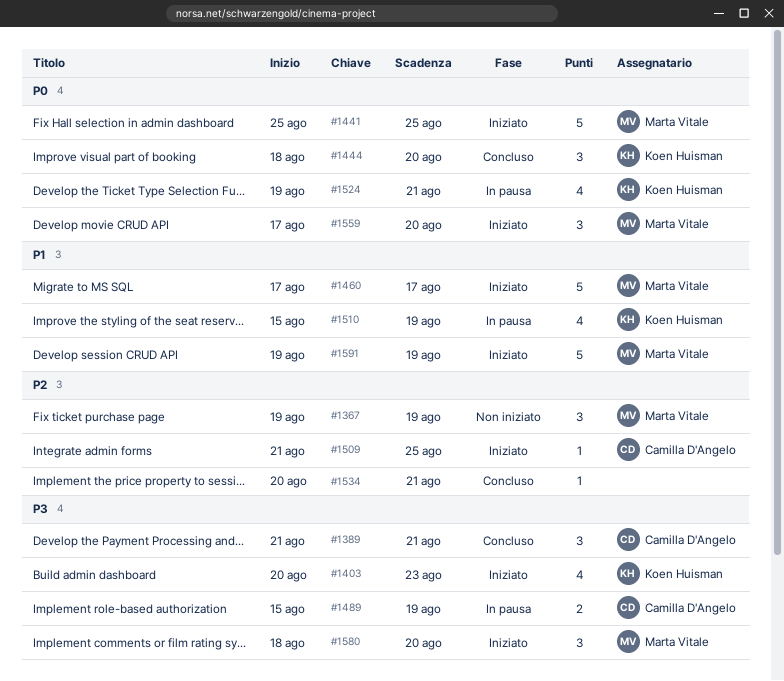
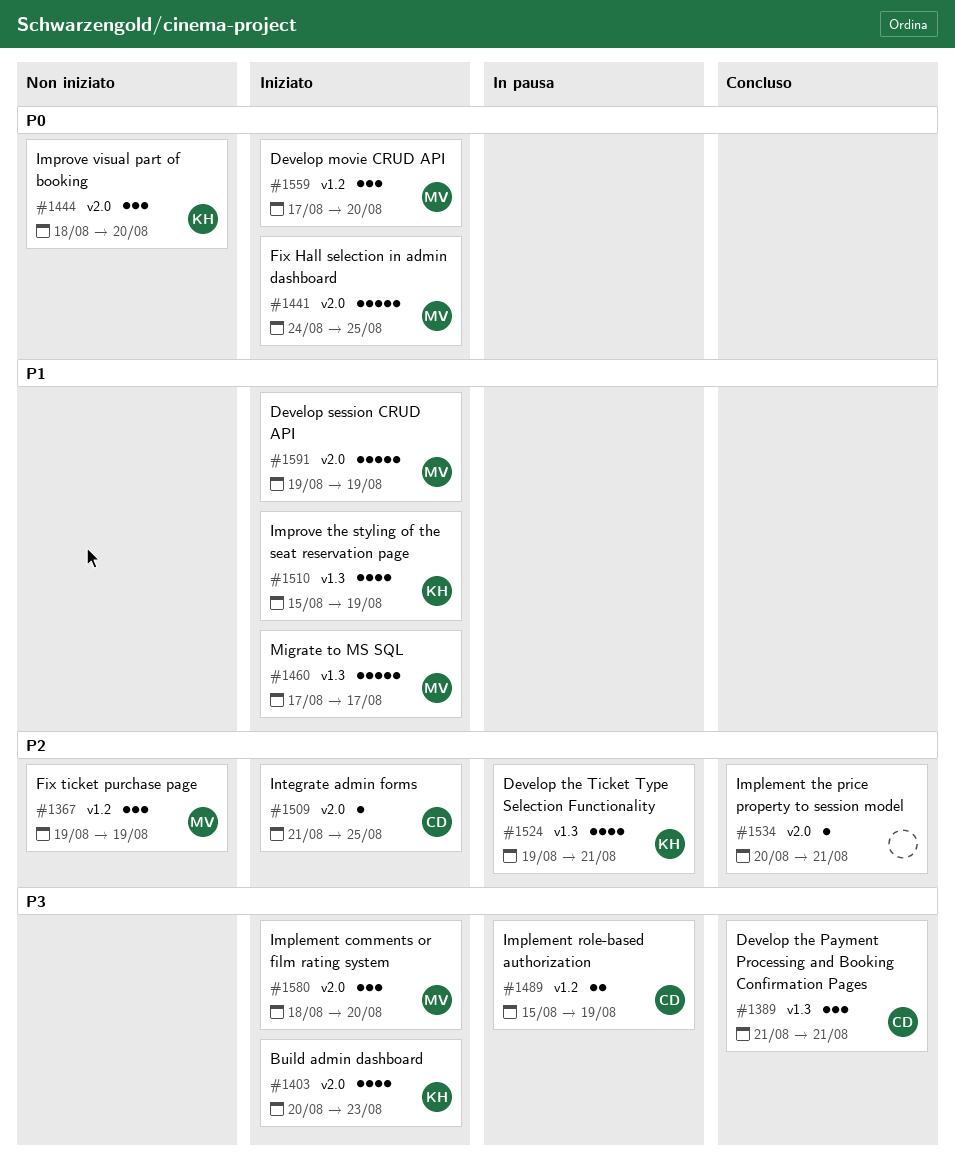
#1441, start: Aug 25 -> Aug 24
#1444, status: Concluso -> Non iniziato
#1510, status: In pausa -> Iniziato
#1524, priority: P0 -> P2

